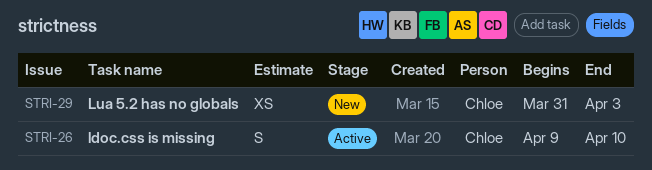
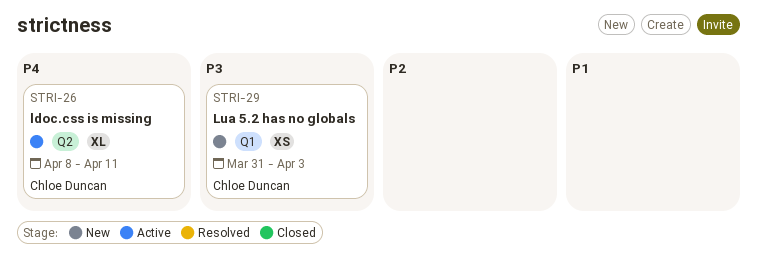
STRI-26, estimate: S -> XL
STRI-26, start: Apr 9 -> Apr 8
STRI-26, due: Apr 10 -> Apr 11

